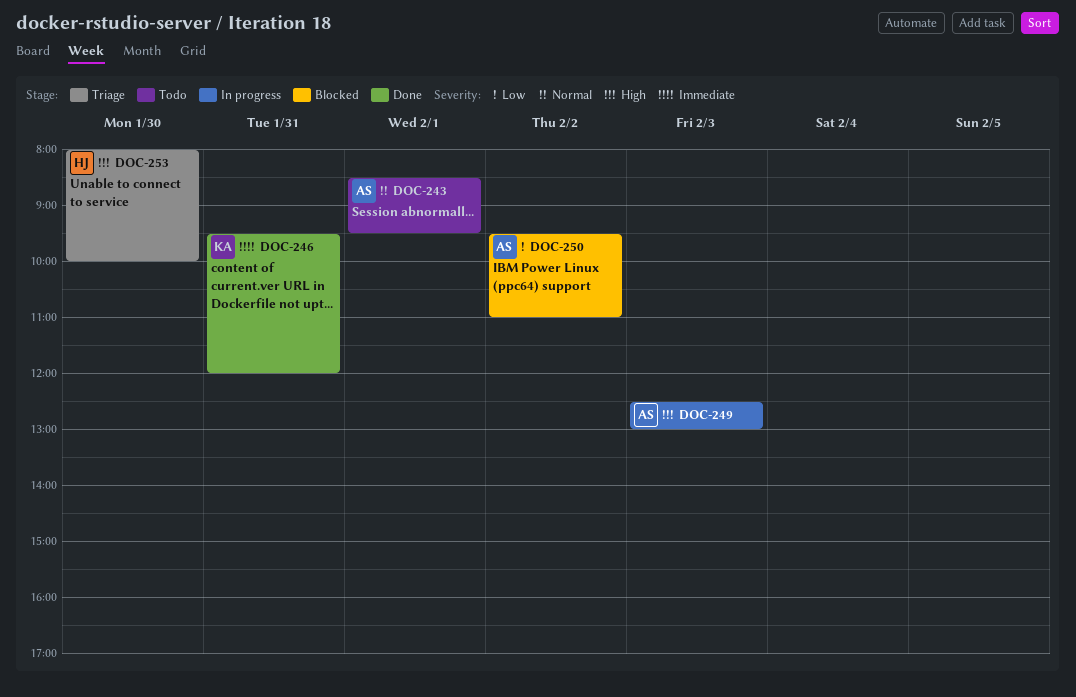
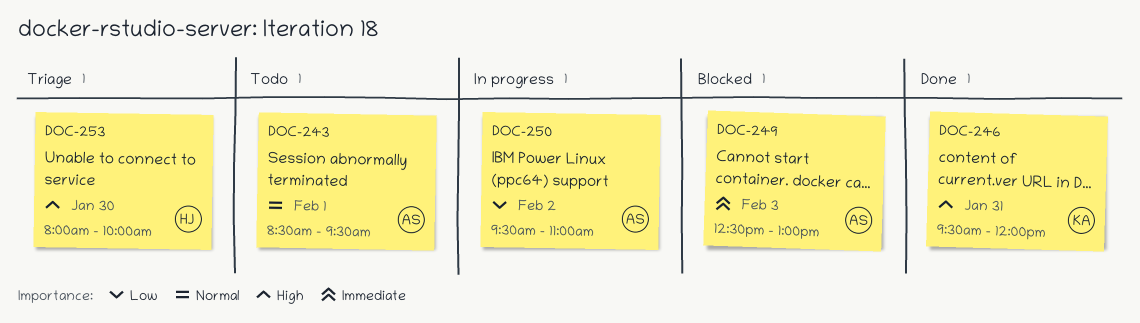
DOC-246, priority: Immediate -> High
DOC-249, status: In progress -> Blocked
DOC-249, priority: High -> Immediate
DOC-250, status: Blocked -> In progress

